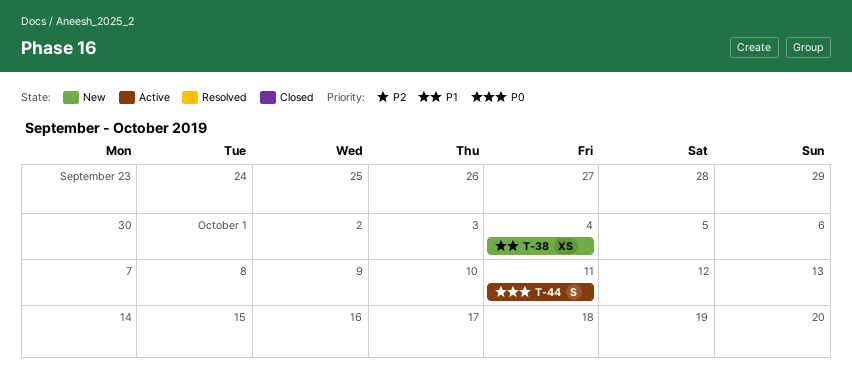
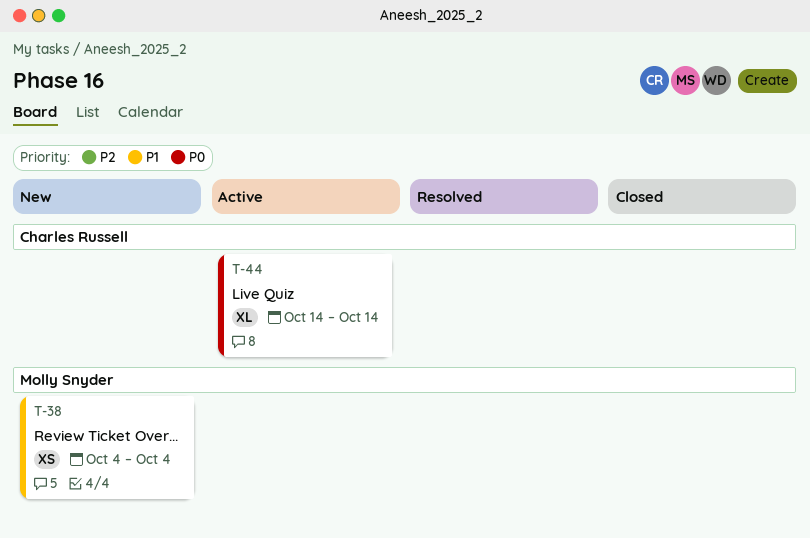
T-44, estimate: S -> XL
T-44, start: Oct 11 -> Oct 14
T-44, due: Oct 11 -> Oct 14

